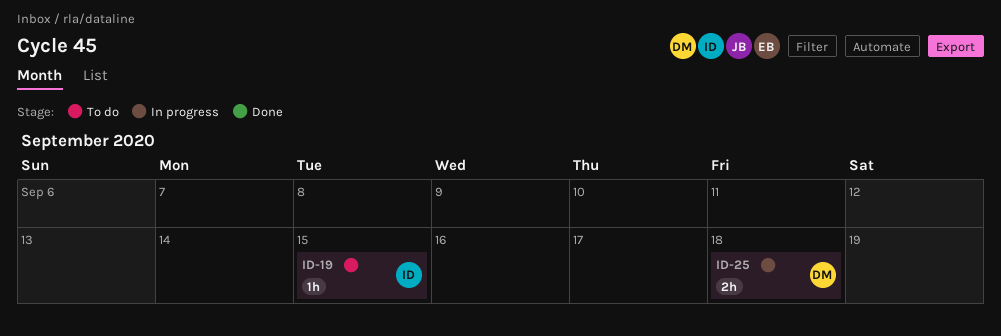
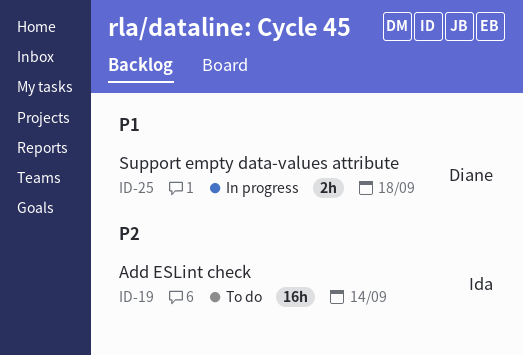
ID-19, estimate: 1h -> 16h
ID-19, due: Sep 15 -> Sep 14

